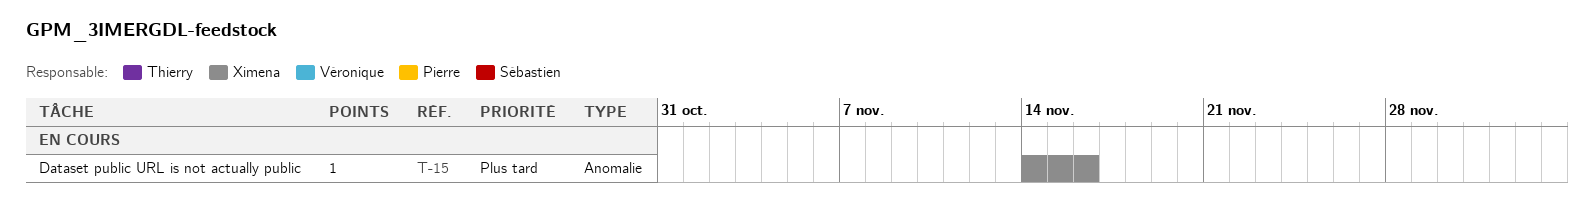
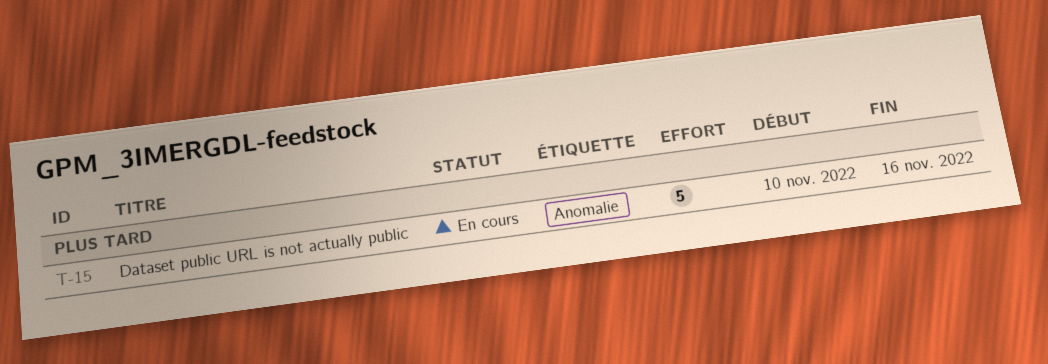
T-15, estimate: 1 -> 5
T-15, start: Nov 14 -> Nov 10

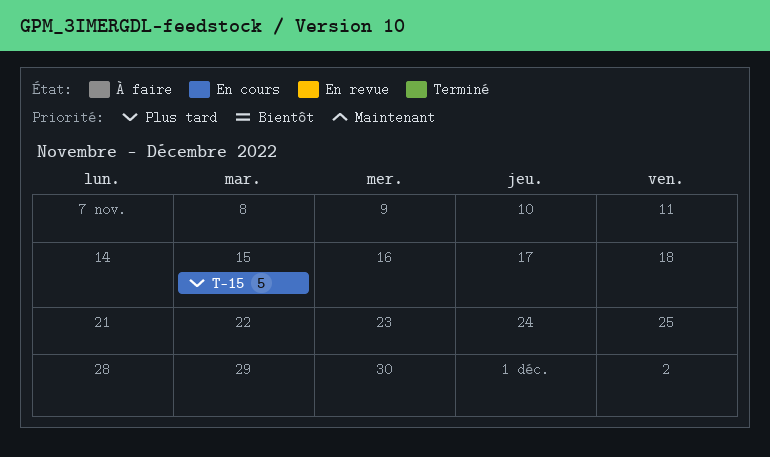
T-15, start: Nov 10 -> Nov 15
T-15, due: Nov 16 -> Nov 15

